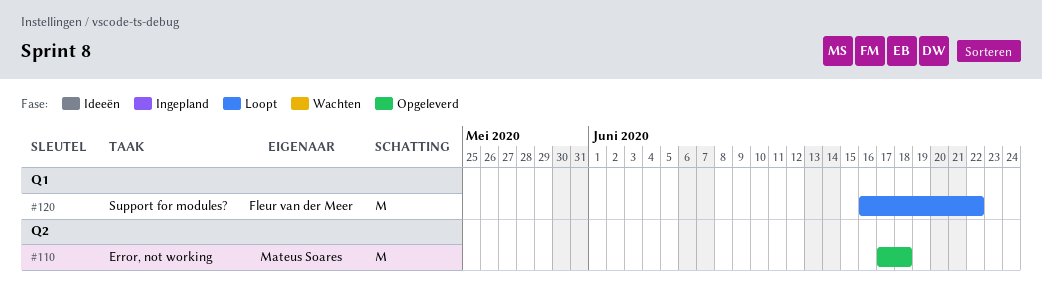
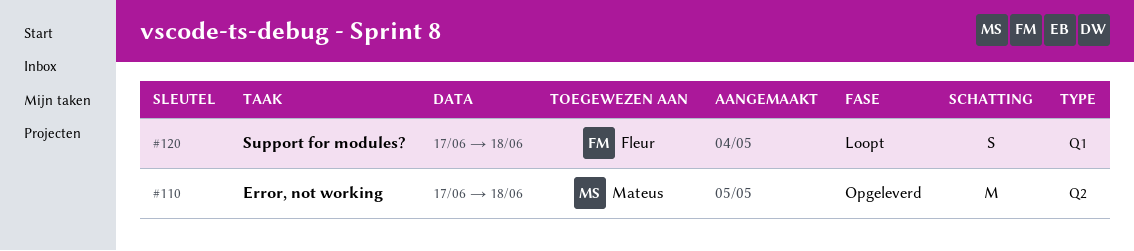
#120, estimate: M -> S
#120, start: Jun 16 -> Jun 17
#120, due: Jun 22 -> Jun 18

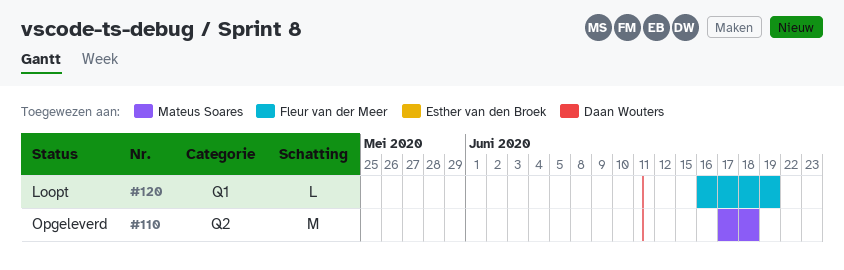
#120, estimate: S -> L
#120, start: Jun 17 -> Jun 16
#120, due: Jun 18 -> Jun 19

